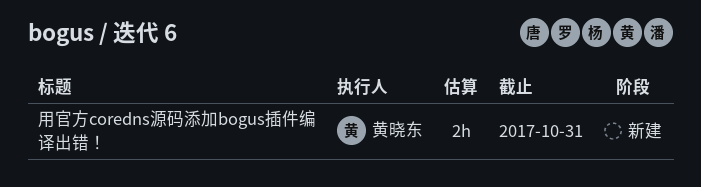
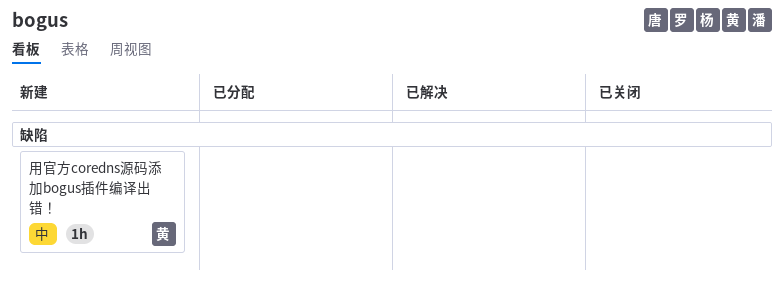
用官方coredns源码添加bogus插件编译出错！, estimate: 2h -> 1h

